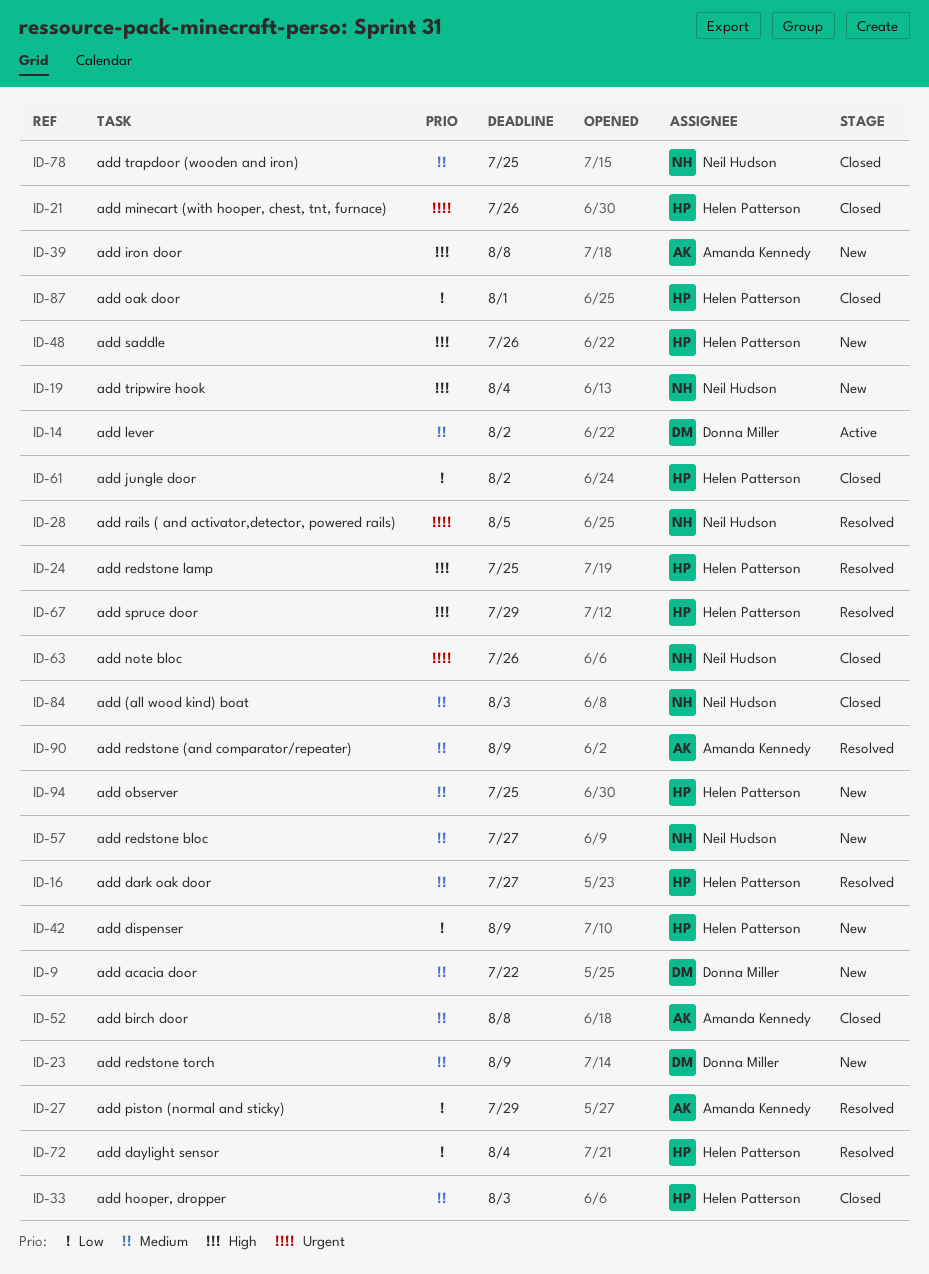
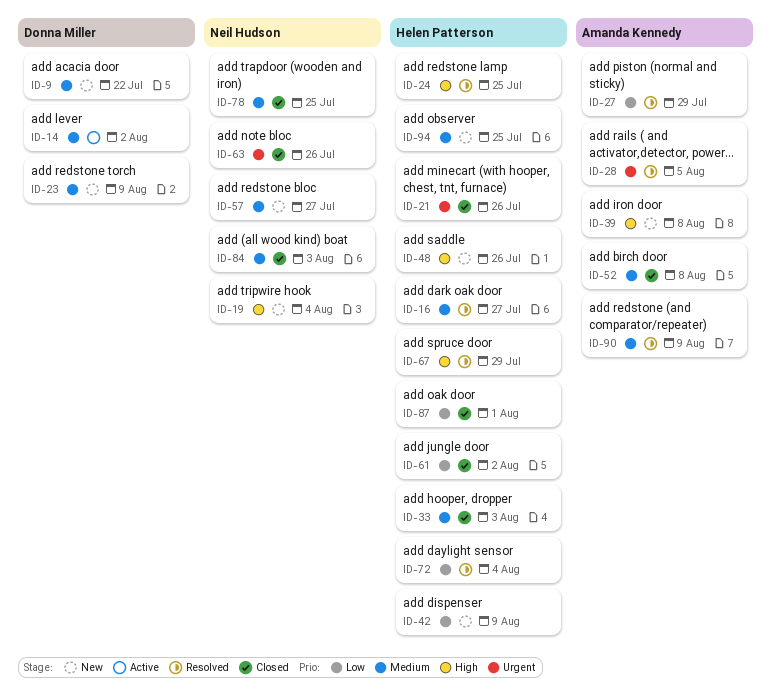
ID-28, owner: Neil Hudson -> Amanda Kennedy

